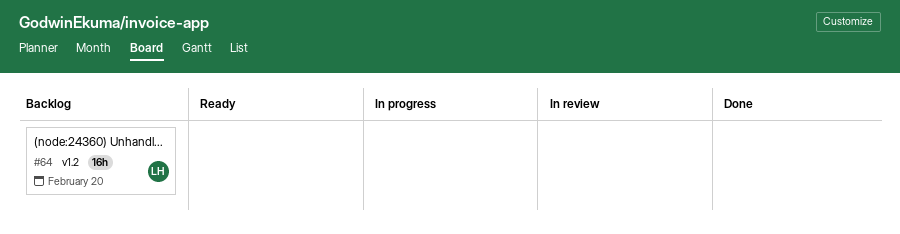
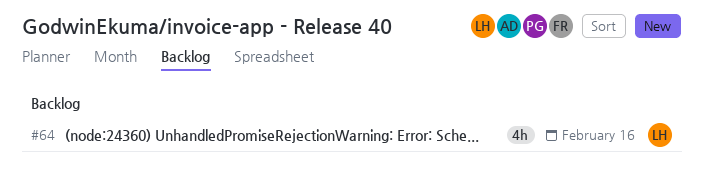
#64, estimate: 16h -> 4h
#64, due: Feb 20 -> Feb 16

